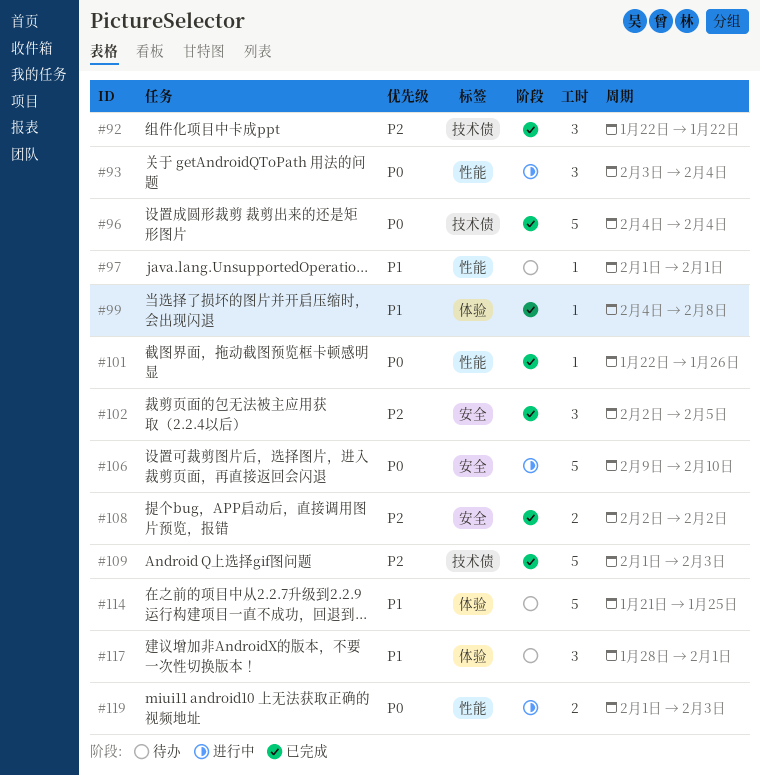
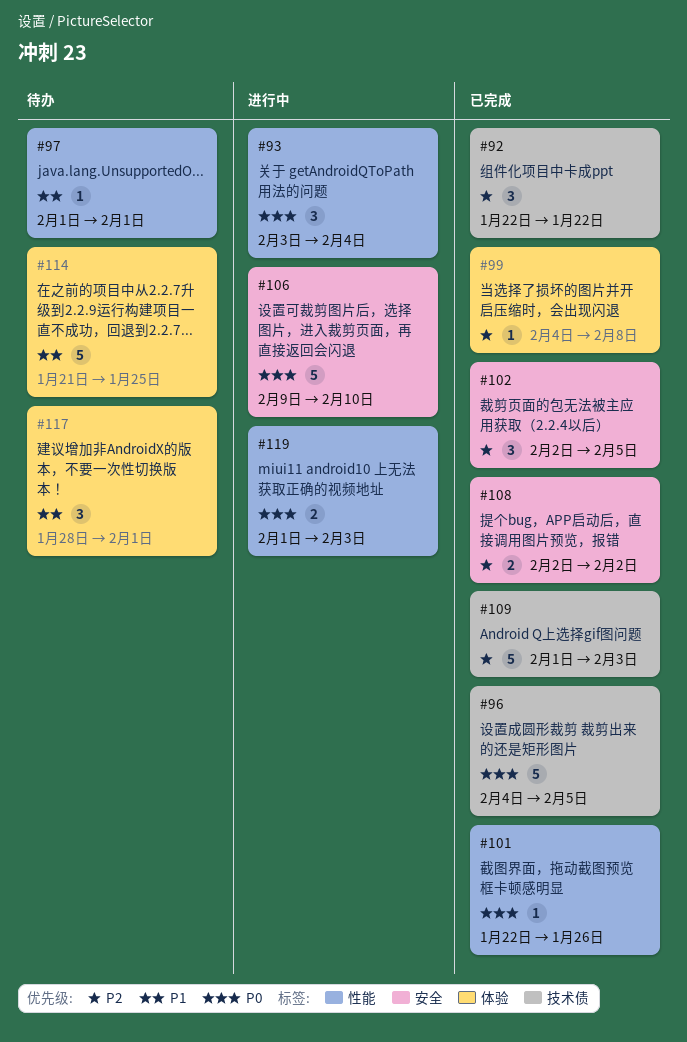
#96, due: Feb 4 -> Feb 5
#99, priority: P1 -> P2

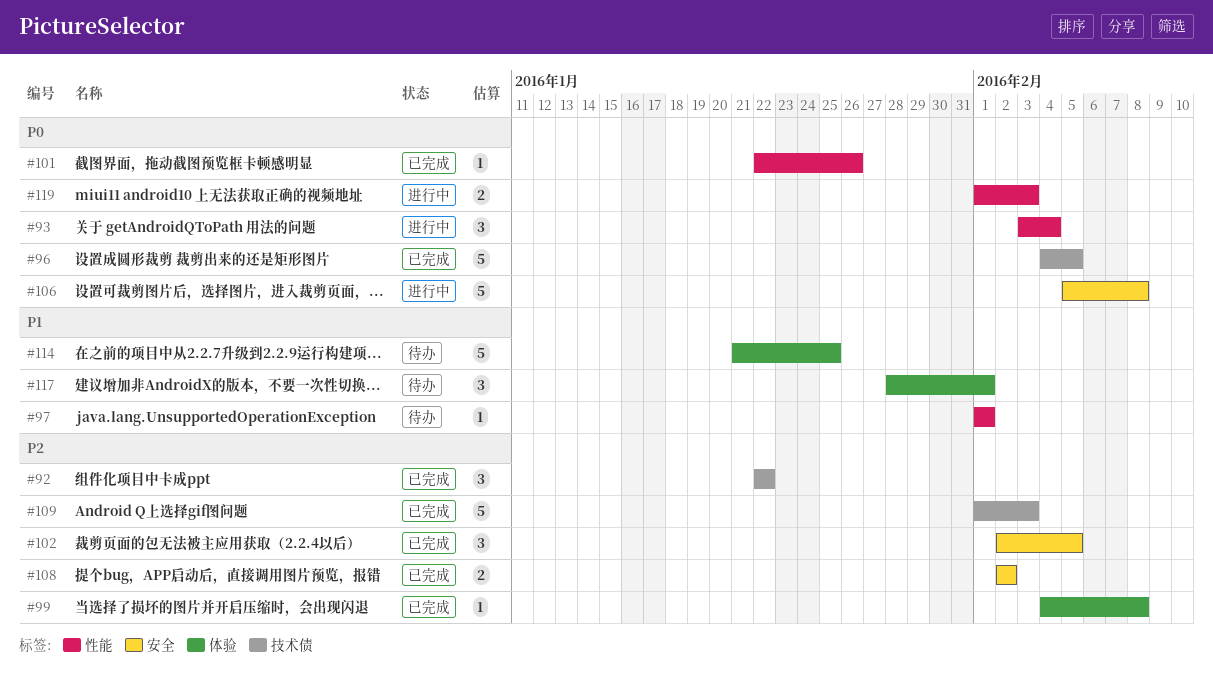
#106, start: Feb 9 -> Feb 5
#106, due: Feb 10 -> Feb 8

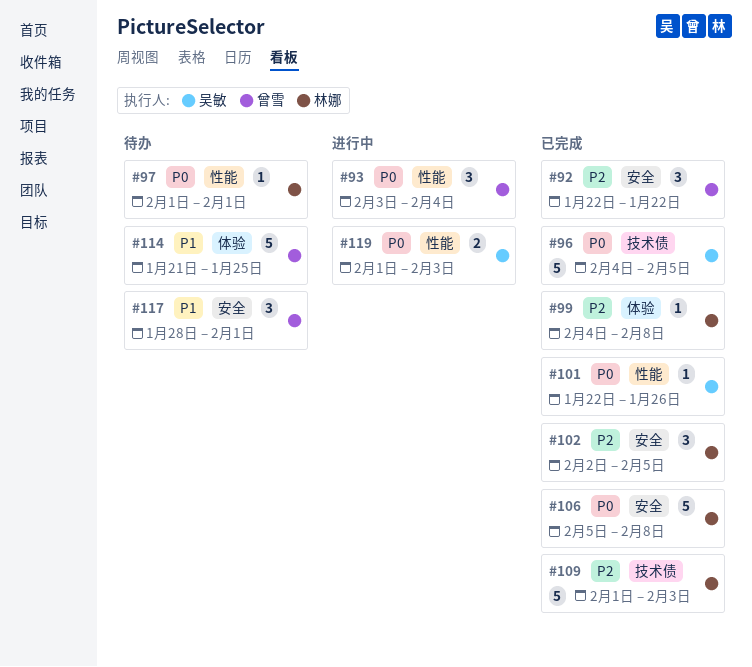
#92, label: 技术债 -> 安全
#97, priority: P1 -> P0
#106, status: 进行中 -> 已完成
#108: present -> none
#117, label: 体验 -> 安全

